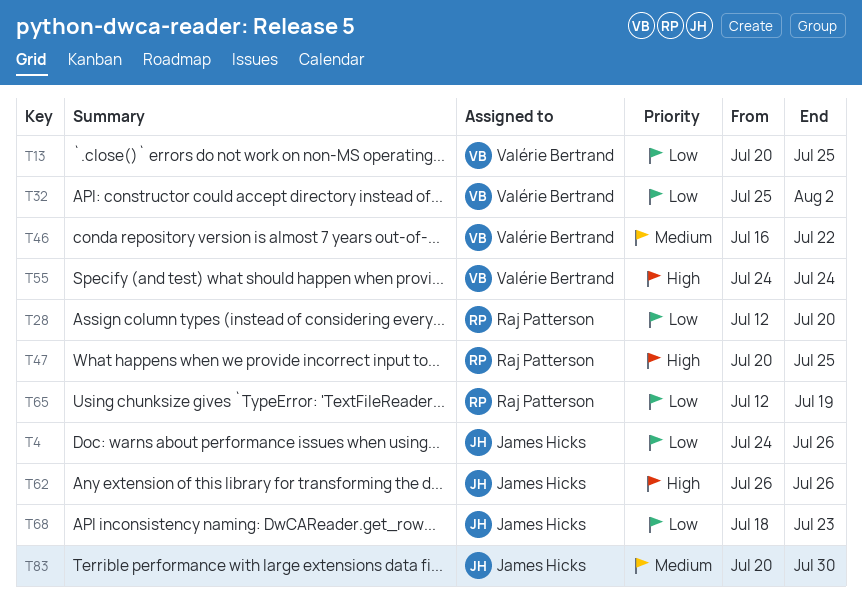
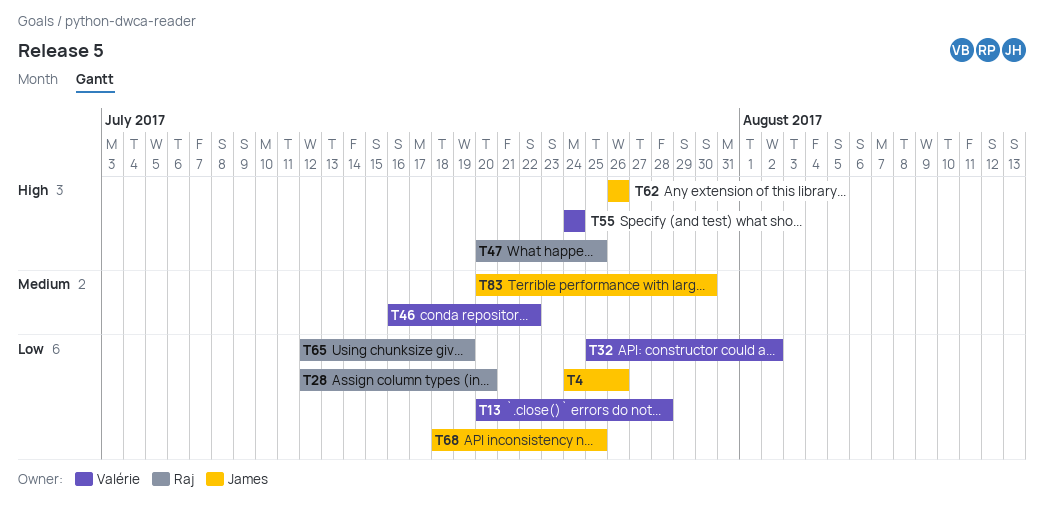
T13, due: Jul 25 -> Jul 28
T68, due: Jul 23 -> Jul 25

